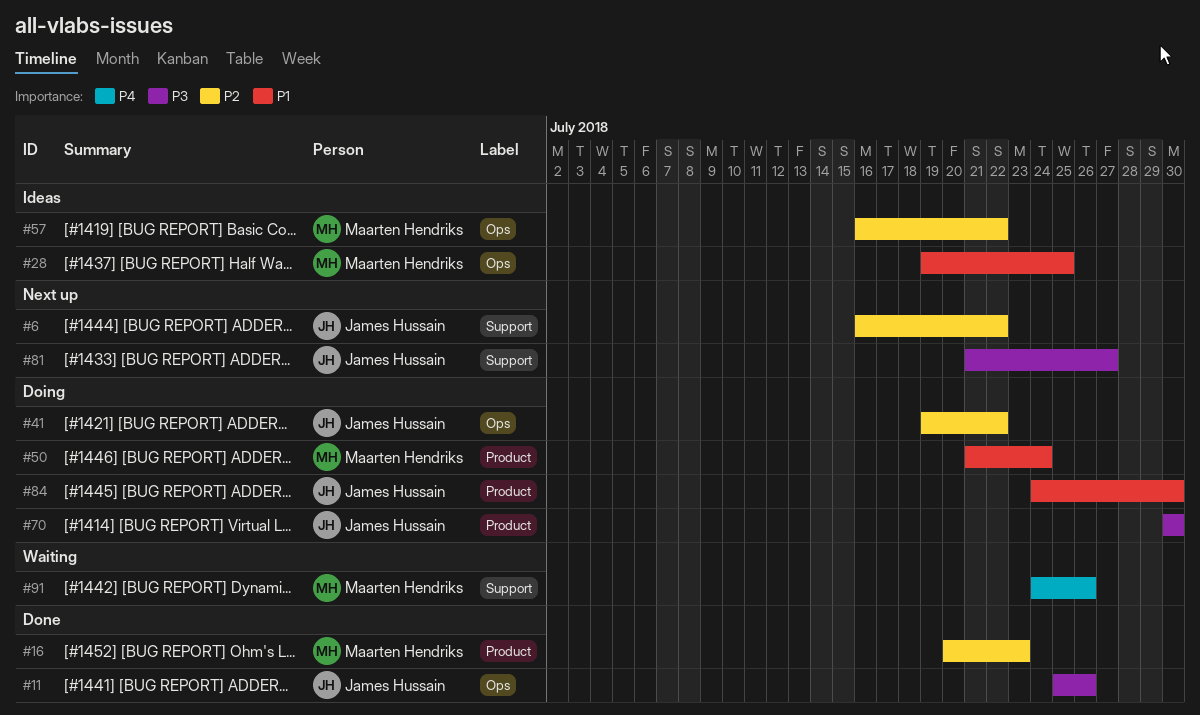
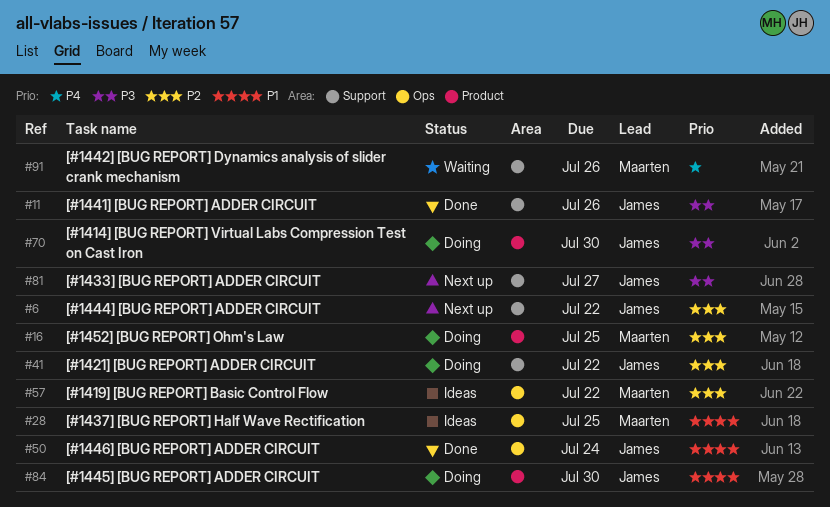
#11, label: Ops -> Support
#16, status: Done -> Doing
#16, due: Jul 23 -> Jul 25
#41, label: Ops -> Support
#50, status: Doing -> Done
#50, owner: Maarten Hendriks -> James Hussain
#50, label: Product -> Ops

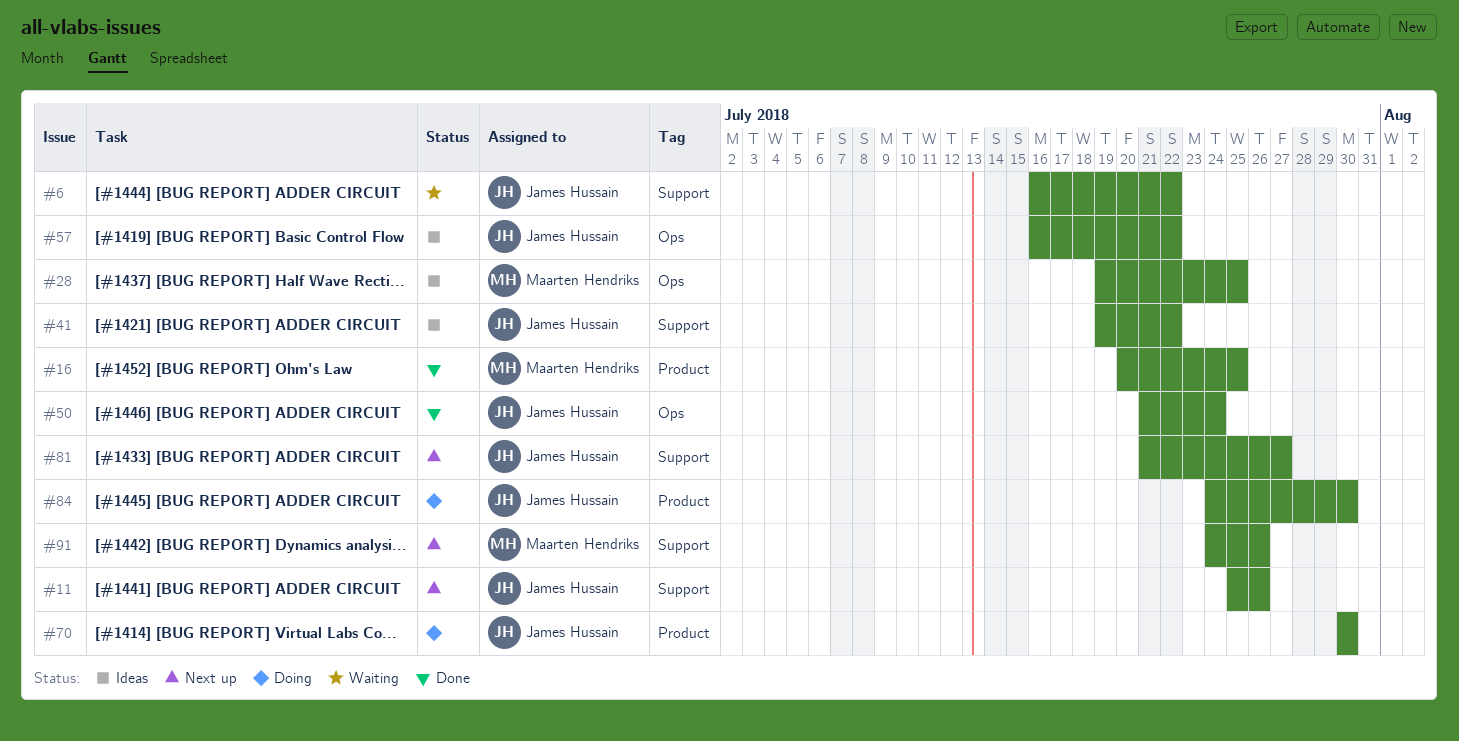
#6, status: Next up -> Waiting
#11, status: Done -> Next up
#16, status: Doing -> Done
#41, status: Doing -> Ideas
#57, owner: Maarten Hendriks -> James Hussain
#91, status: Waiting -> Next up

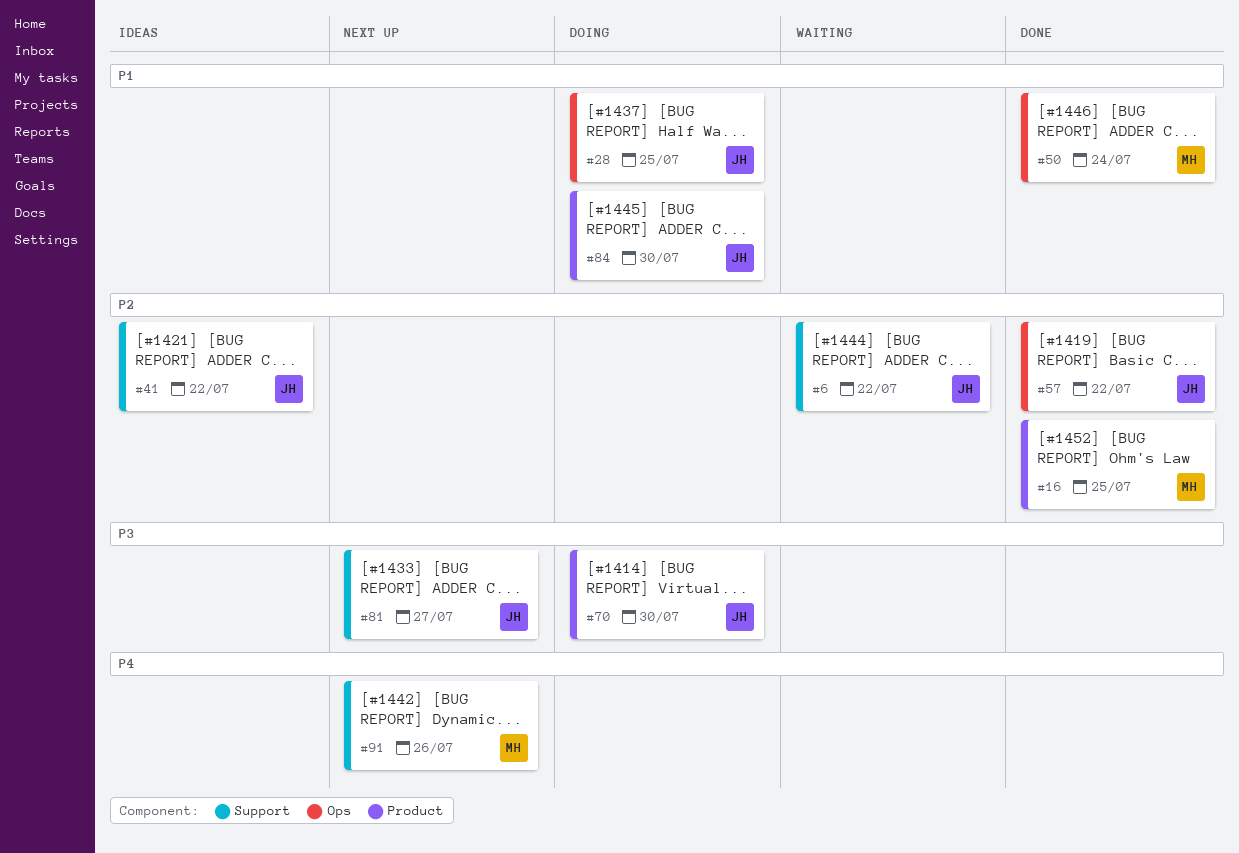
#11: present -> none
#28, status: Ideas -> Doing
#28, owner: Maarten Hendriks -> James Hussain
#50, owner: James Hussain -> Maarten Hendriks
#57, status: Ideas -> Done

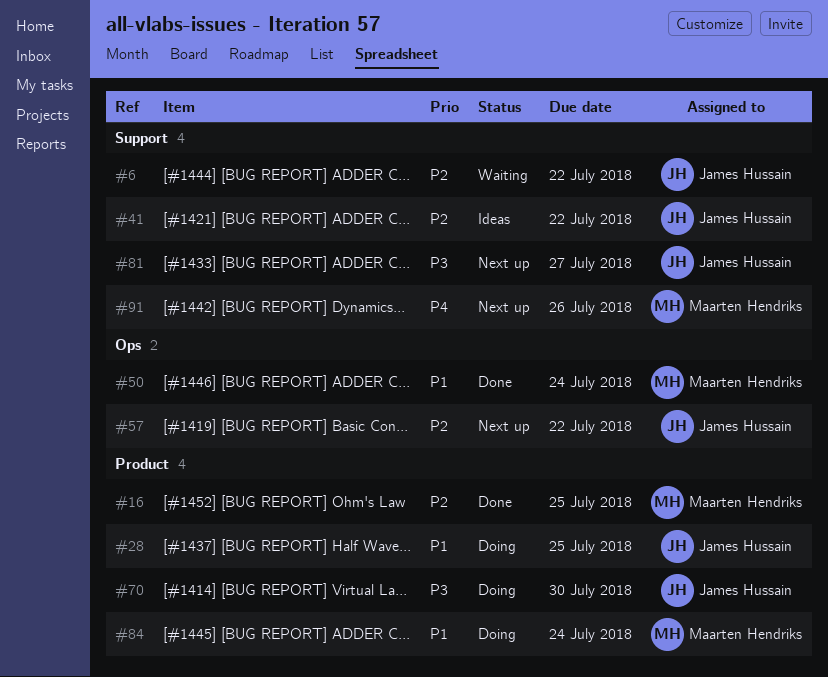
#28, label: Ops -> Product
#57, status: Done -> Next up
#84, owner: James Hussain -> Maarten Hendriks
#84, due: Jul 30 -> Jul 24

